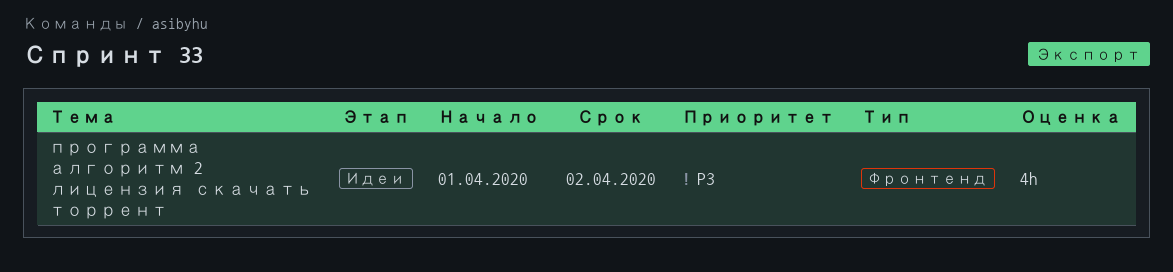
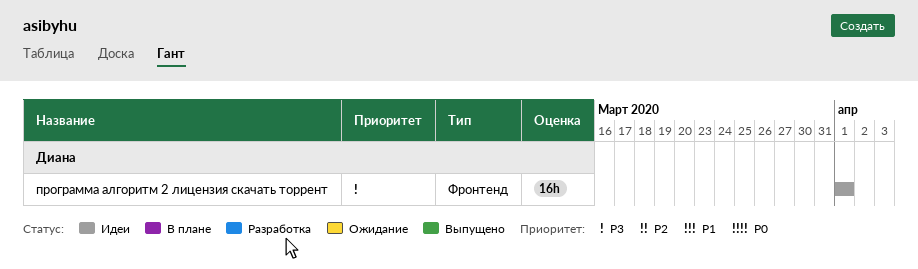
программа алгоритм 2 лицензия скачать торрент, estimate: 4h -> 16h
программа алгоритм 2 лицензия скачать торрент, due: Apr 2 -> Apr 1

